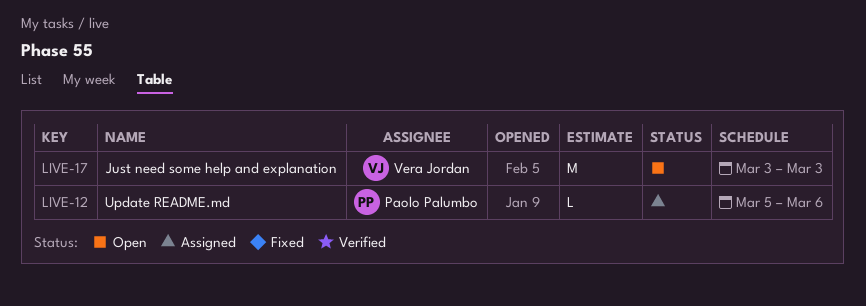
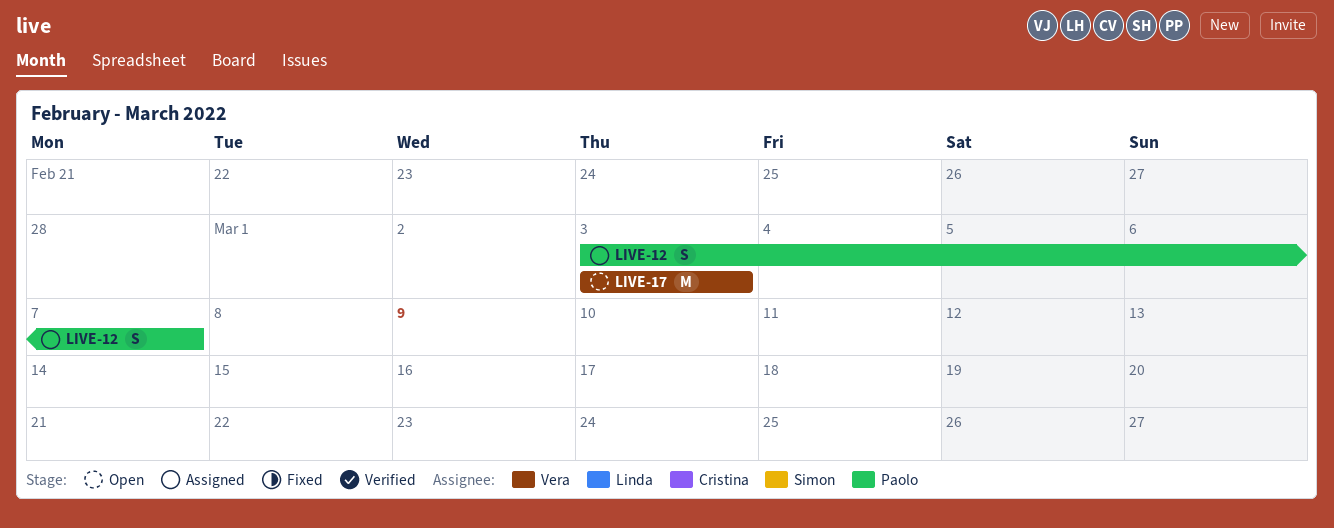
LIVE-12, estimate: L -> S
LIVE-12, start: Mar 5 -> Mar 3
LIVE-12, due: Mar 6 -> Mar 7

